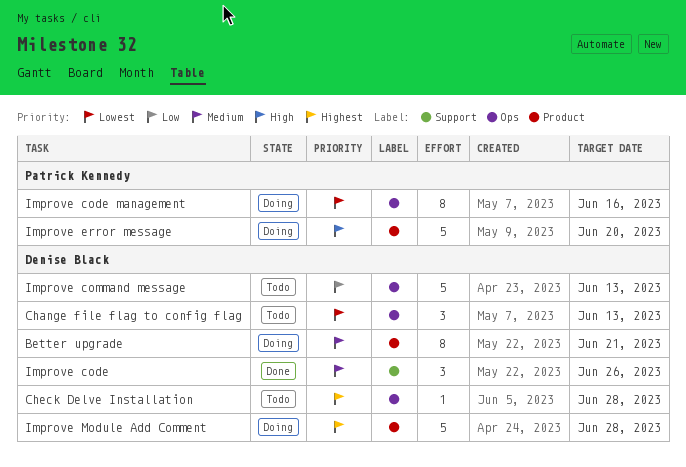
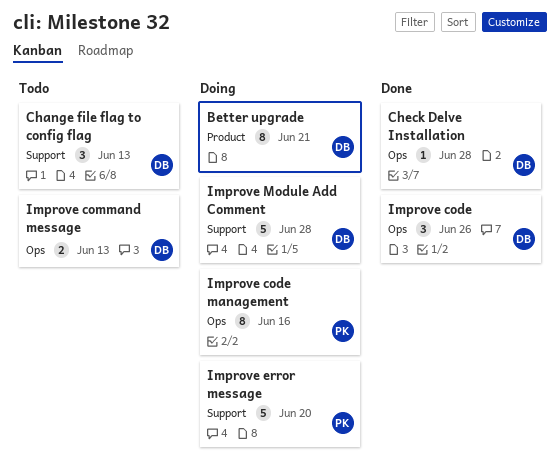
Change file flag to config flag, label: Ops -> Support
Check Delve Installation, status: Todo -> Done
Improve code, label: Support -> Ops
Improve command message, estimate: 5 -> 2
Improve error message, label: Product -> Support
Improve Module Add Comment, label: Product -> Support

